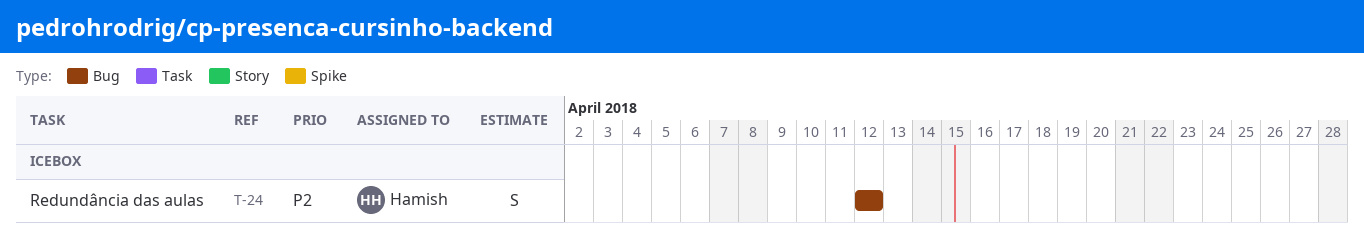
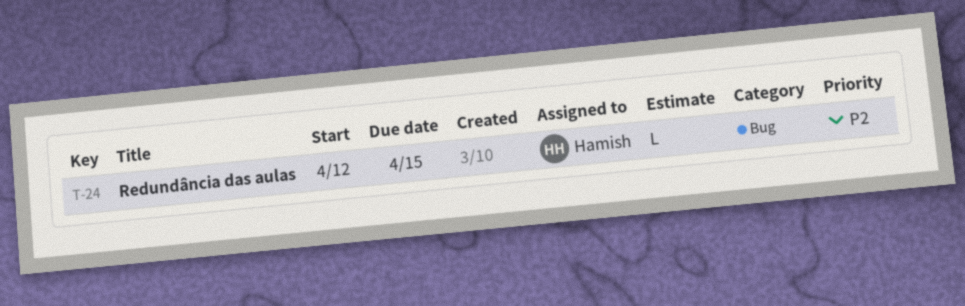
T-24, estimate: S -> L
T-24, due: Apr 12 -> Apr 15

